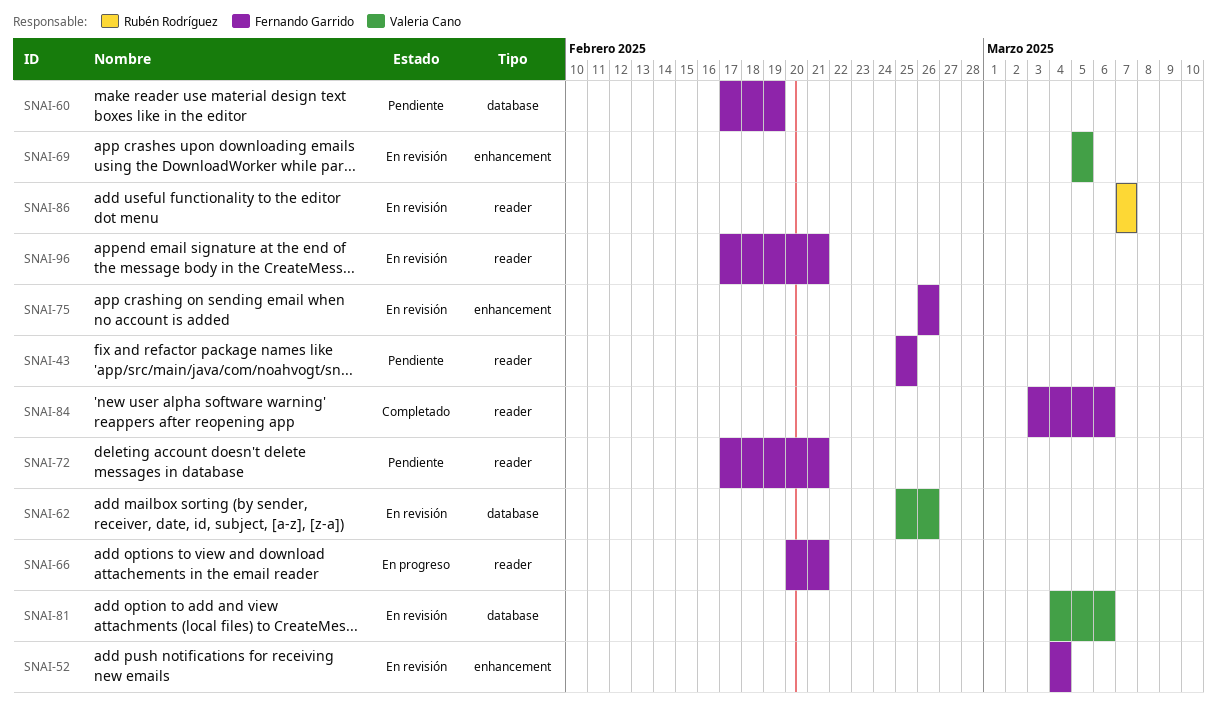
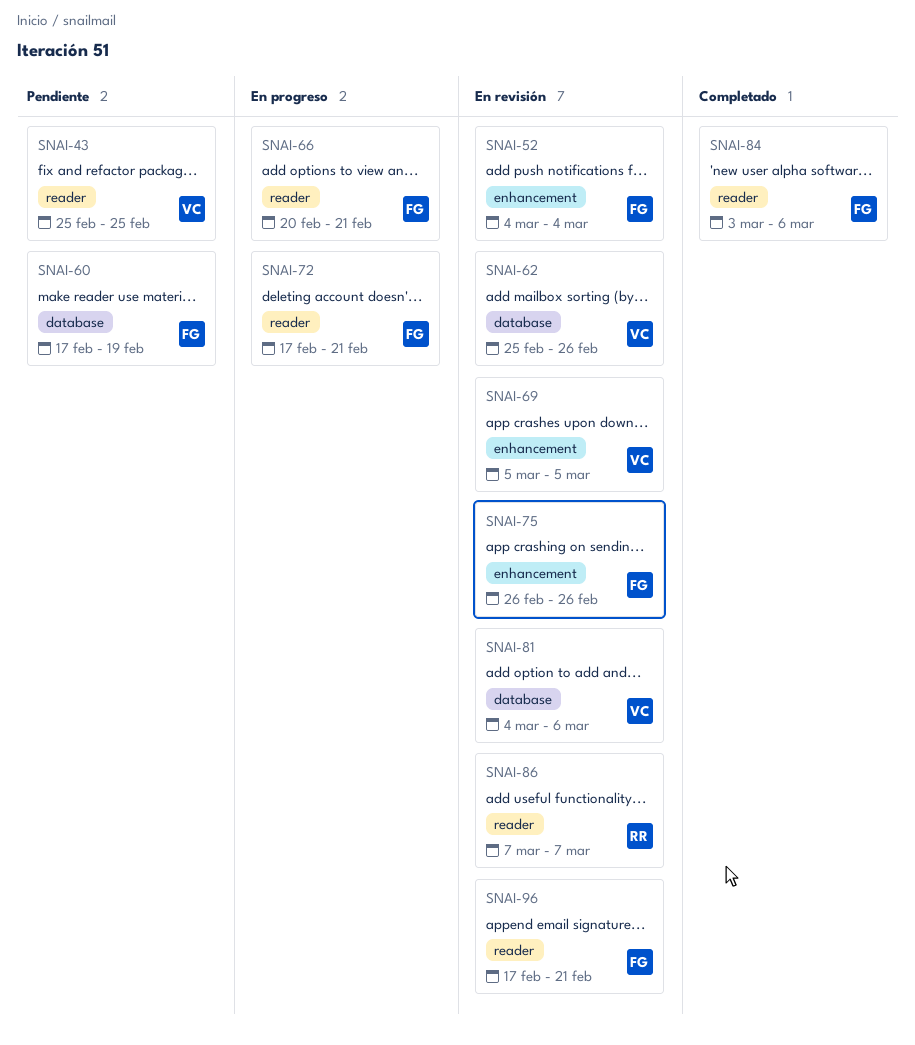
SNAI-43, owner: Fernando Garrido -> Valeria Cano
SNAI-72, status: Pendiente -> En progreso

